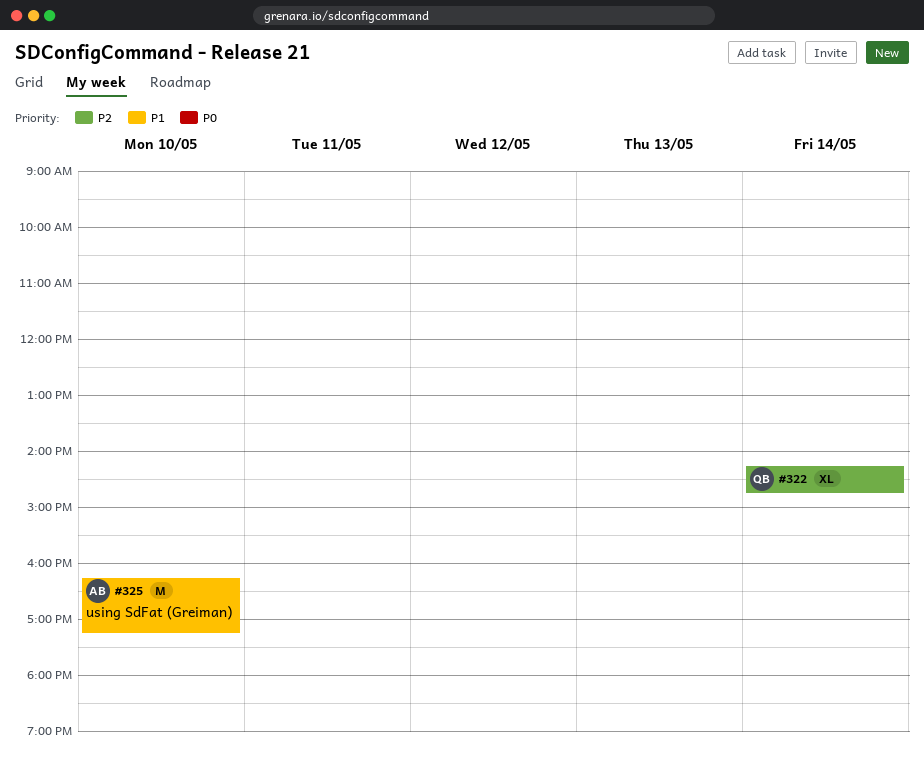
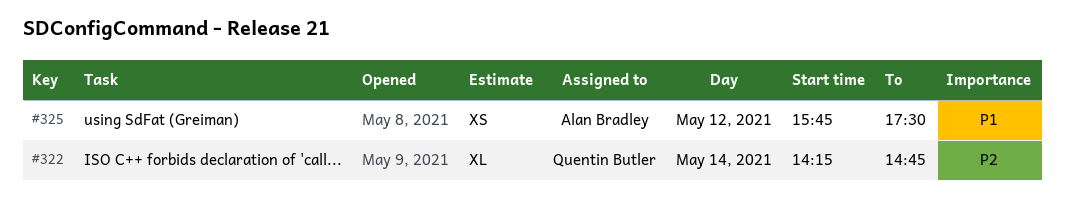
#325, estimate: M -> XS
#325, day: May 10 -> May 12
#325, begins: 16:15 -> 15:45
#325, ends: 17:15 -> 17:30

